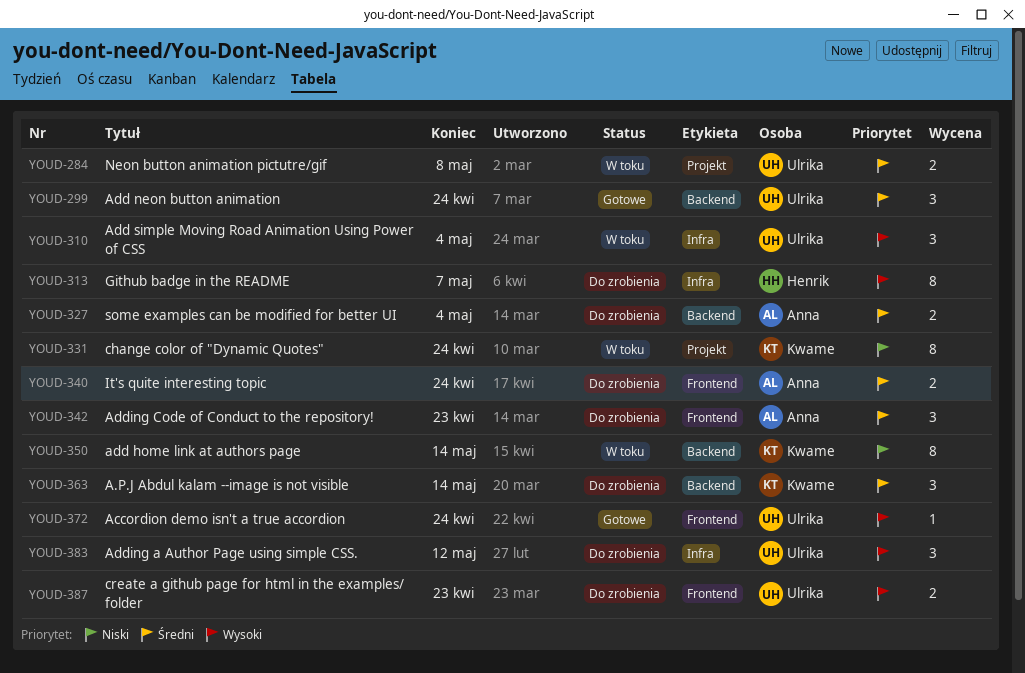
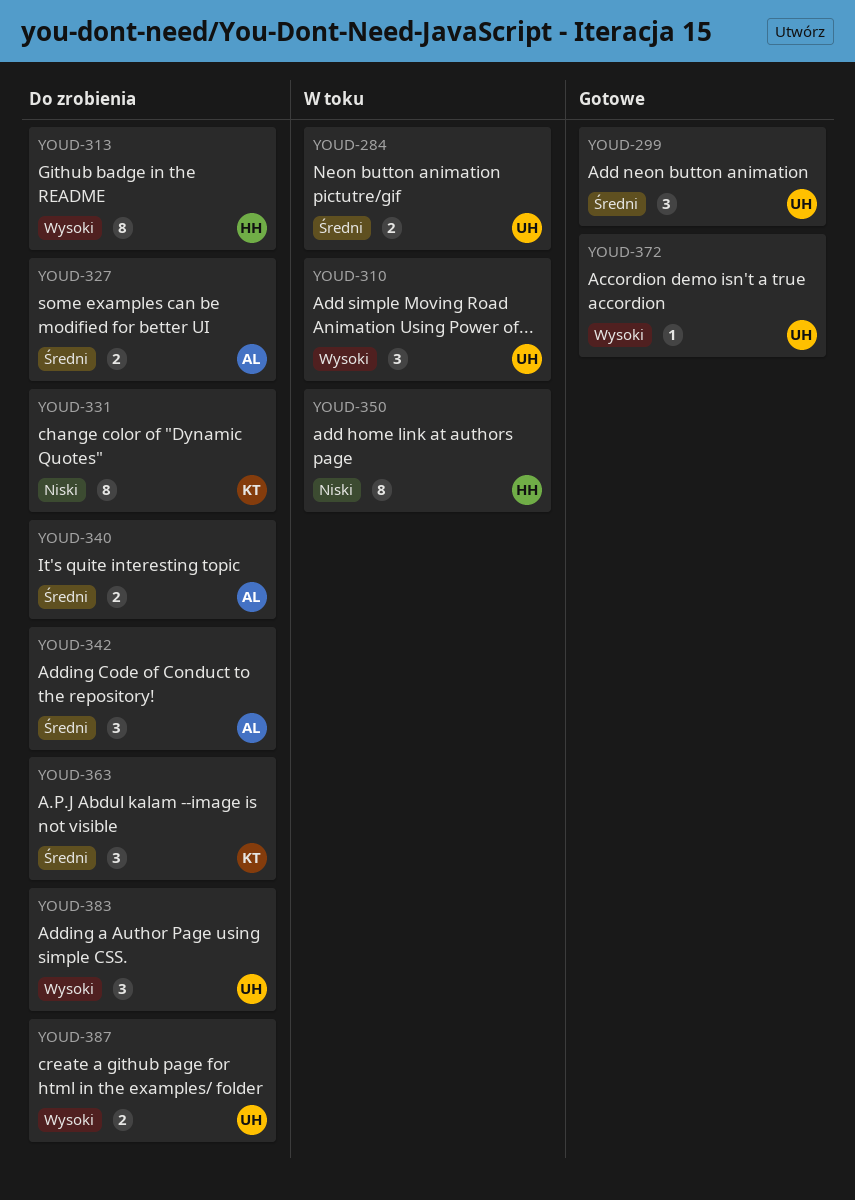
YOUD-331, status: W toku -> Do zrobienia
YOUD-350, owner: Kwame -> Henrik

